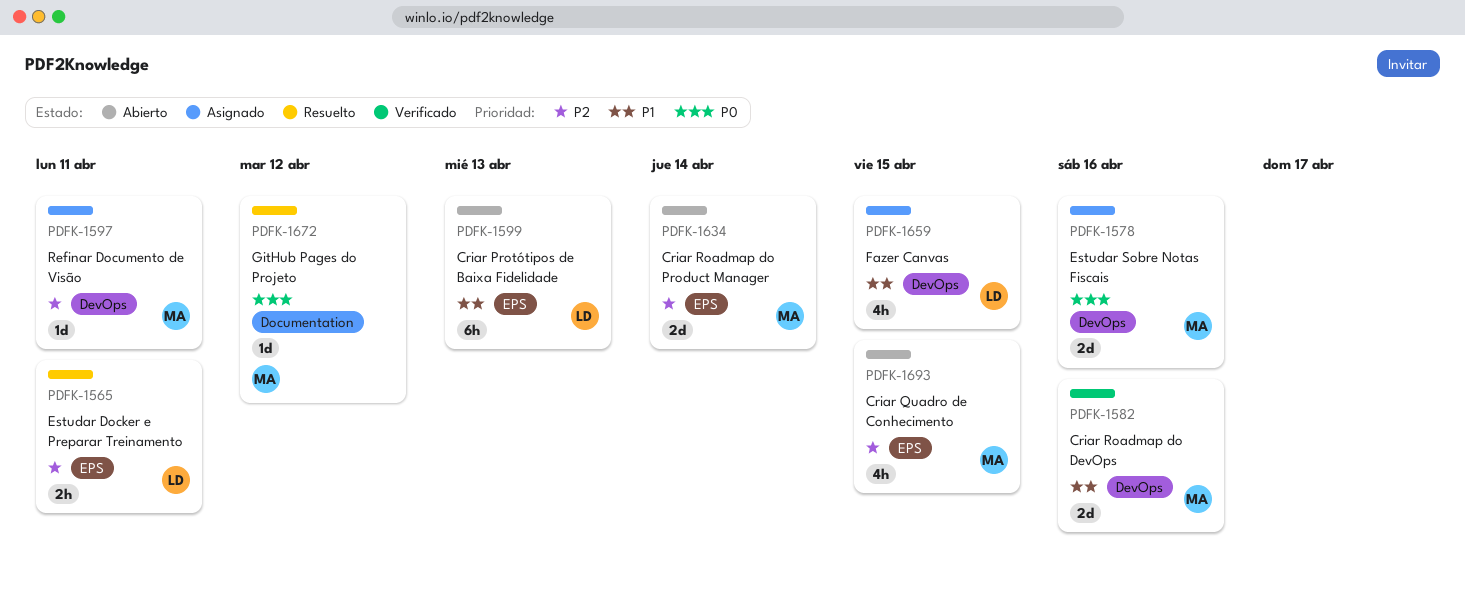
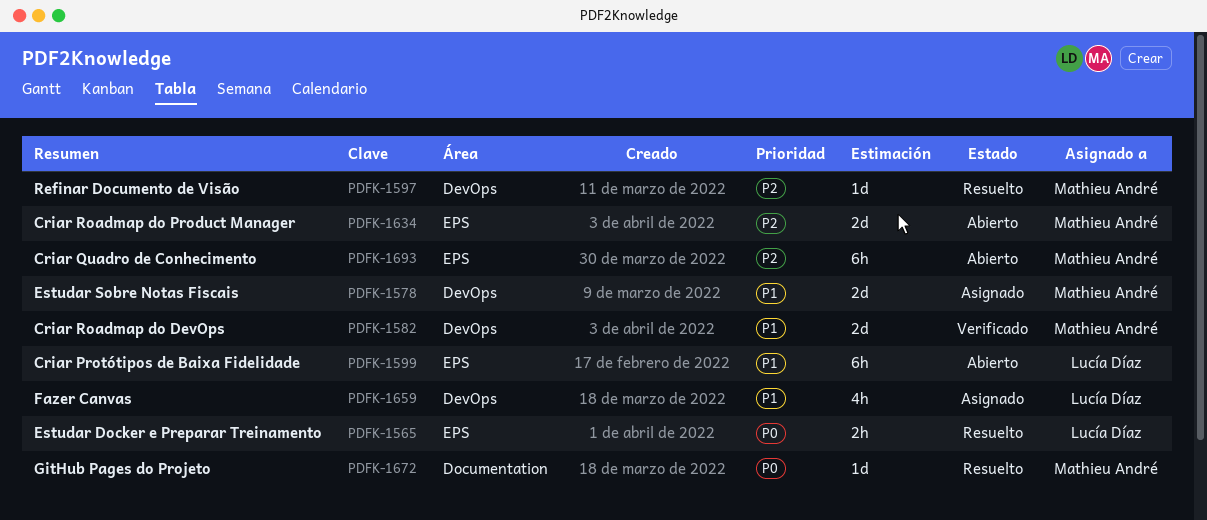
PDFK-1565, priority: P2 -> P0
PDFK-1578, priority: P0 -> P1
PDFK-1597, status: Asignado -> Resuelto
PDFK-1693, estimate: 4h -> 6h

